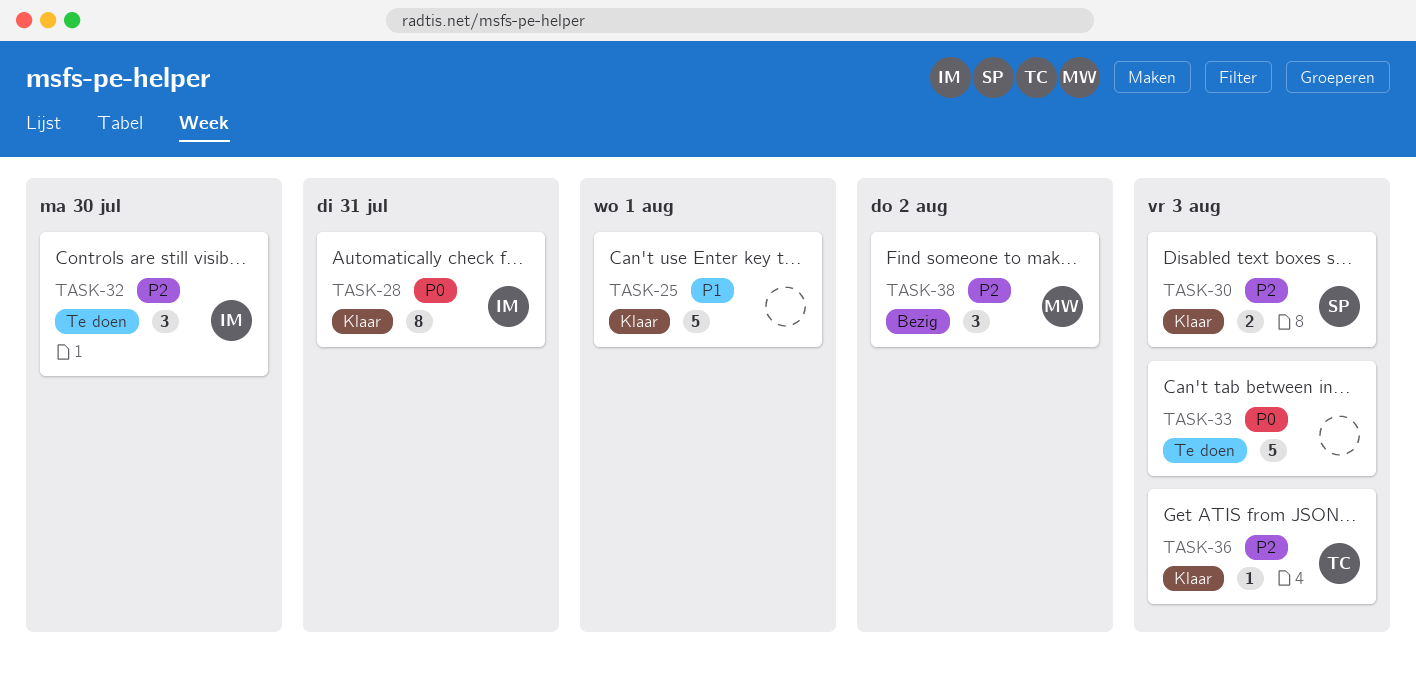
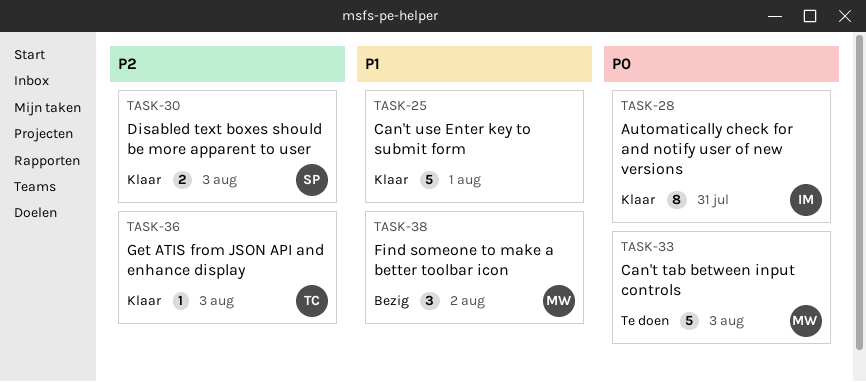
TASK-32: present -> none
TASK-33, owner: none -> MW
TASK-38, priority: P2 -> P1

